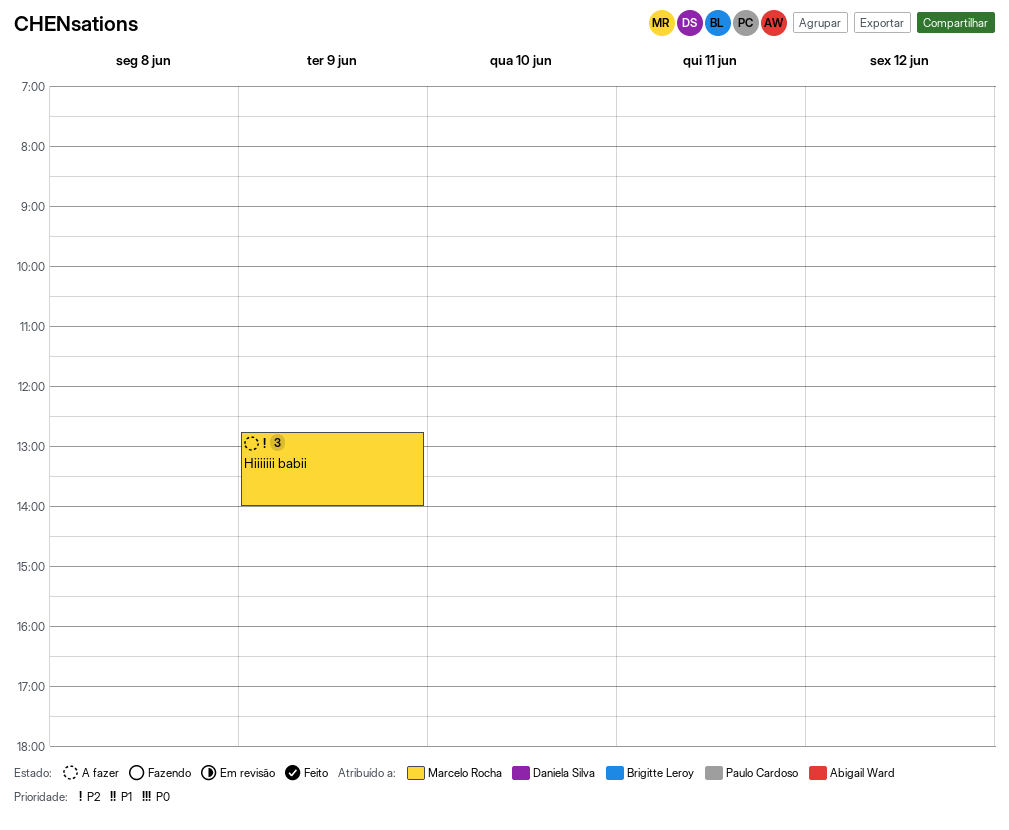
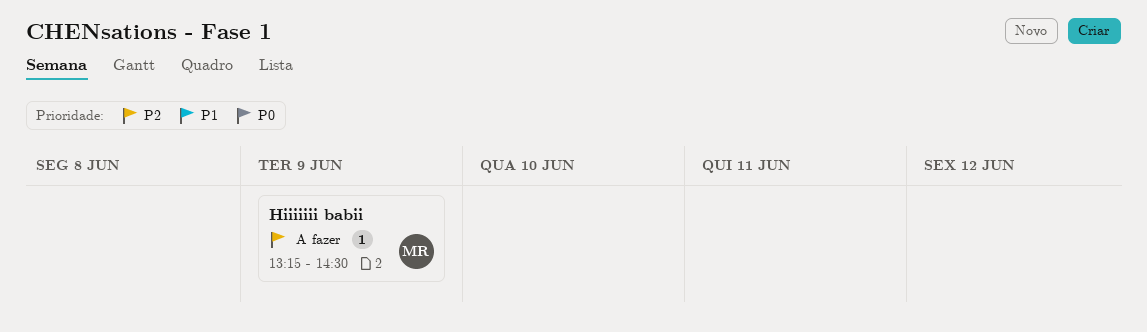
Hiiiiiii babii, estimate: 3 -> 1
Hiiiiiii babii, begins: 12:45 -> 13:15
Hiiiiiii babii, ends: 14:00 -> 14:30

